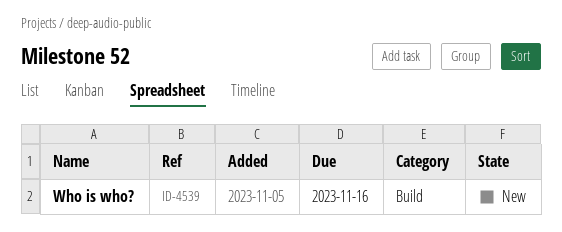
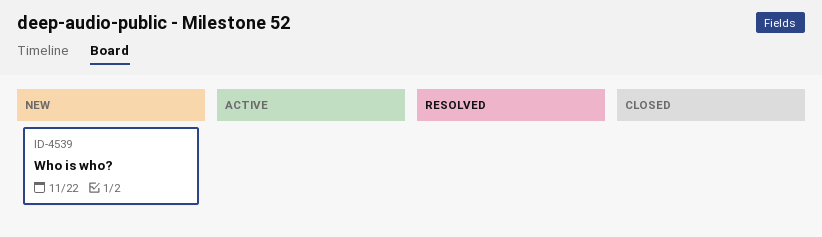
ID-4539, due: Nov 16 -> Nov 22

